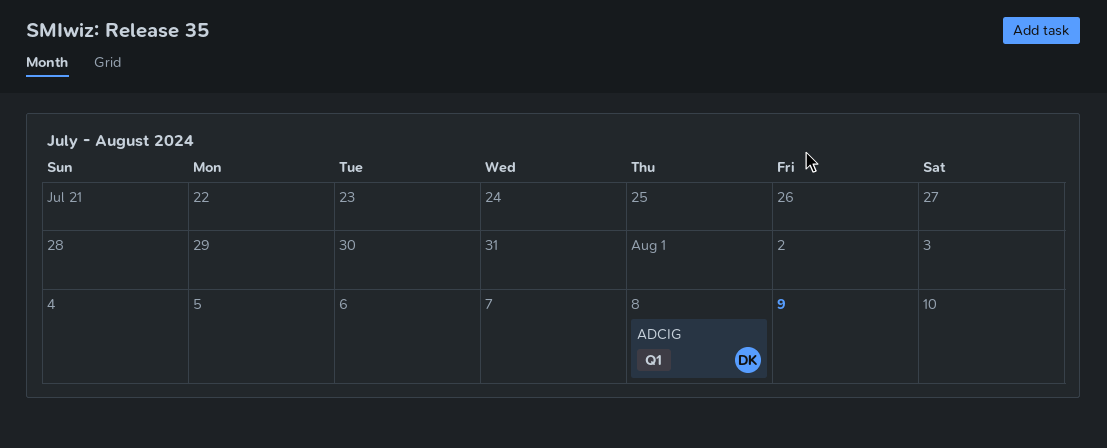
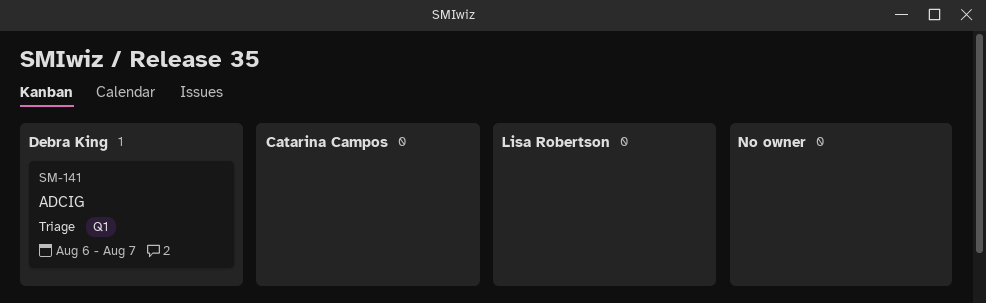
ADCIG, due: Aug 8 -> Aug 7

